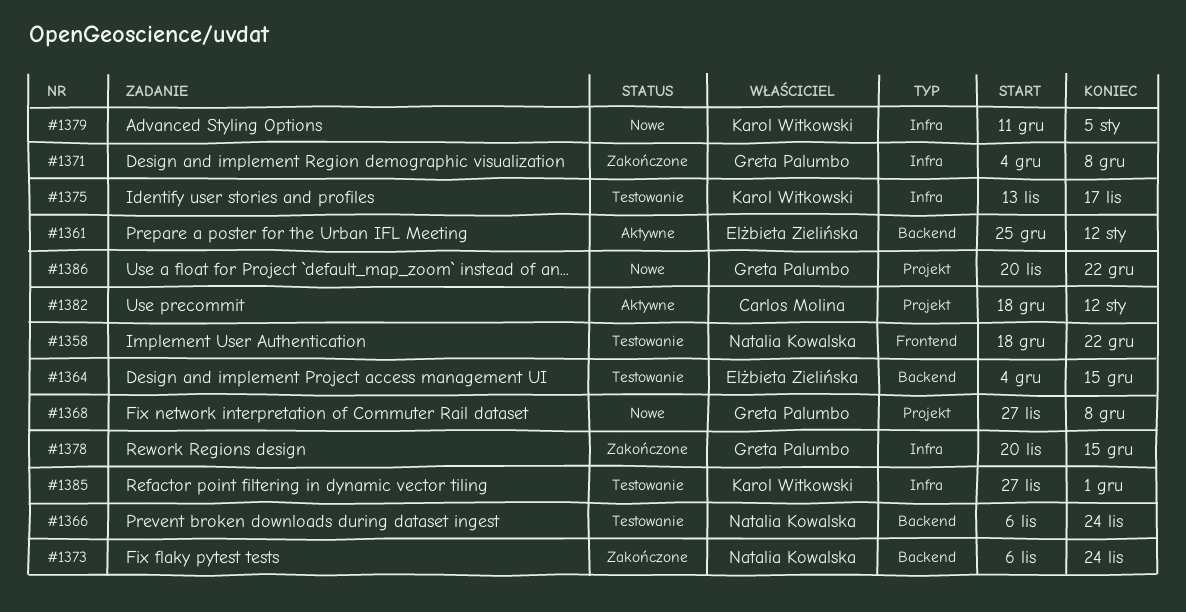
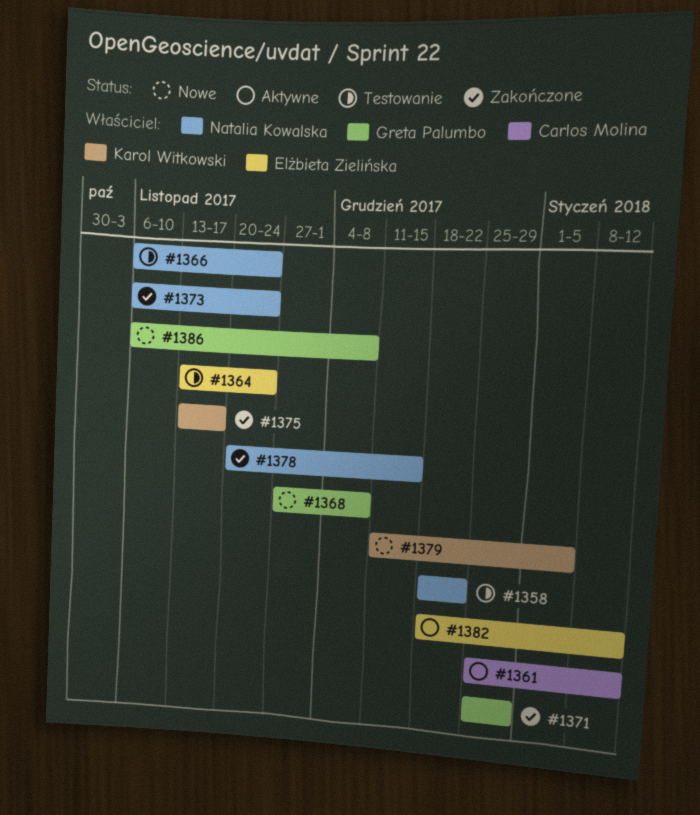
#1361, owner: Elżbieta Zielińska -> Carlos Molina
#1364, start: Dec 4 -> Nov 13
#1364, due: Dec 15 -> Nov 24
#1371, start: Dec 4 -> Dec 25
#1371, due: Dec 8 -> Dec 29
#1375, status: Testowanie -> Zakończone
#1378, owner: Greta Palumbo -> Natalia Kowalska
#1382, owner: Carlos Molina -> Elżbieta Zielińska
#1385: present -> none
#1386, start: Nov 20 -> Nov 6
#1386, due: Dec 22 -> Dec 8

